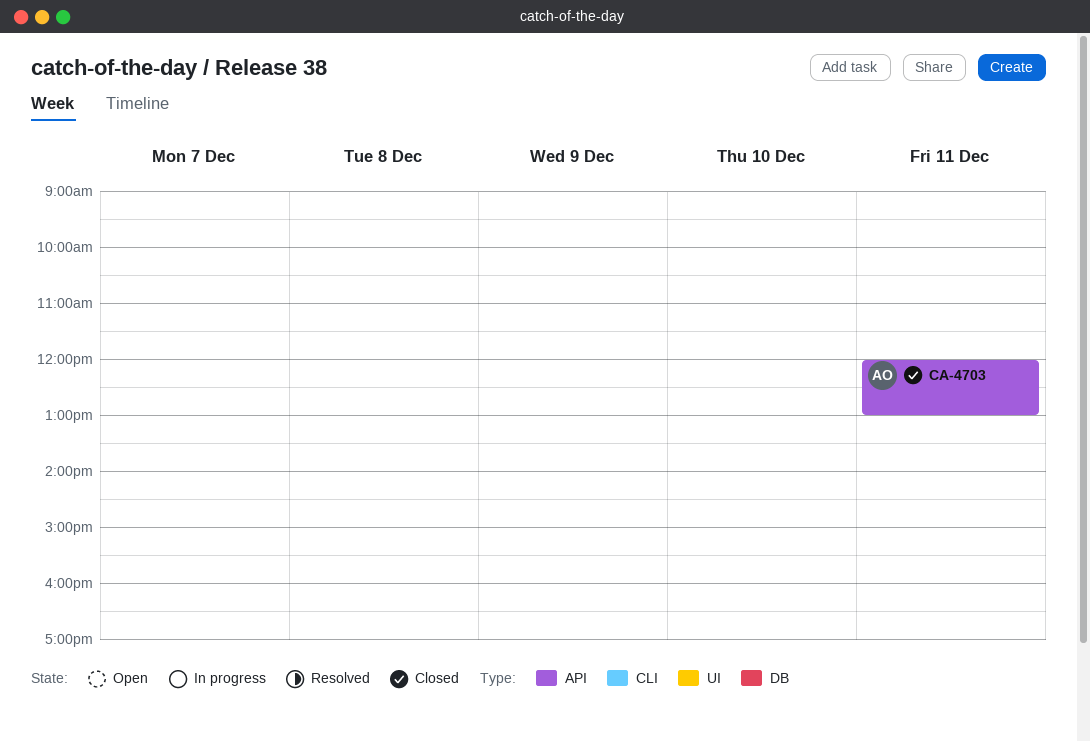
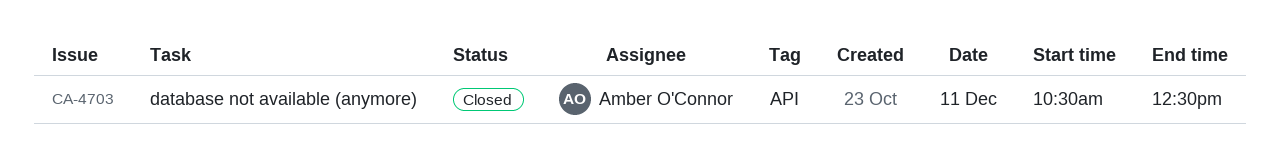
CA-4703, begins: 12:00 -> 10:30
CA-4703, ends: 13:00 -> 12:30

